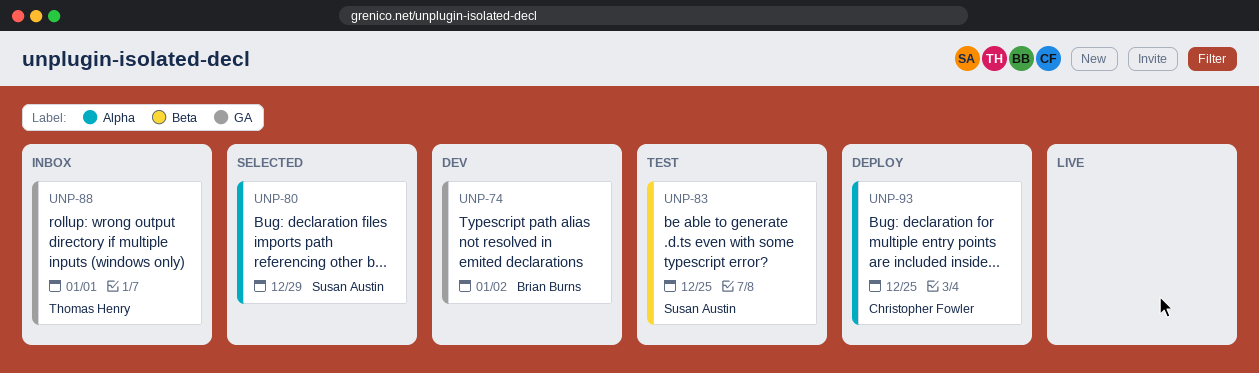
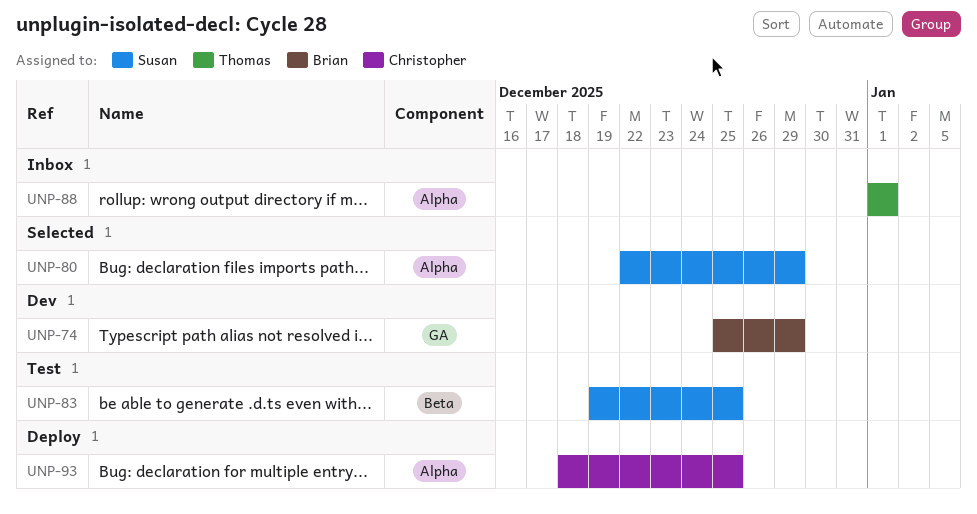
UNP-74, due: Jan 2 -> Dec 29
UNP-88, label: GA -> Alpha

